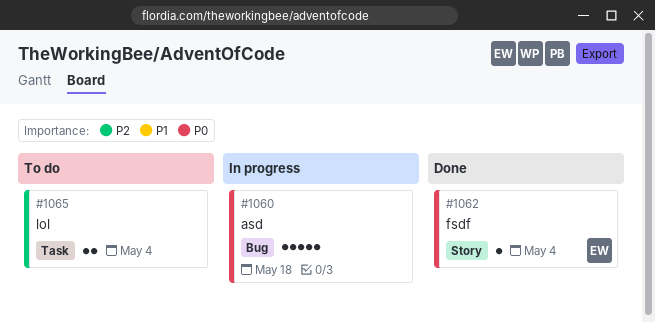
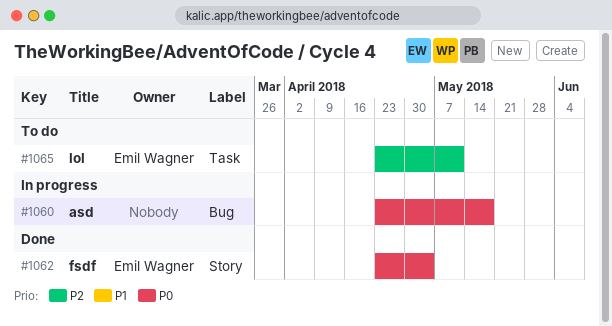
#1065, owner: none -> Emil Wagner
#1065, due: May 4 -> May 11

